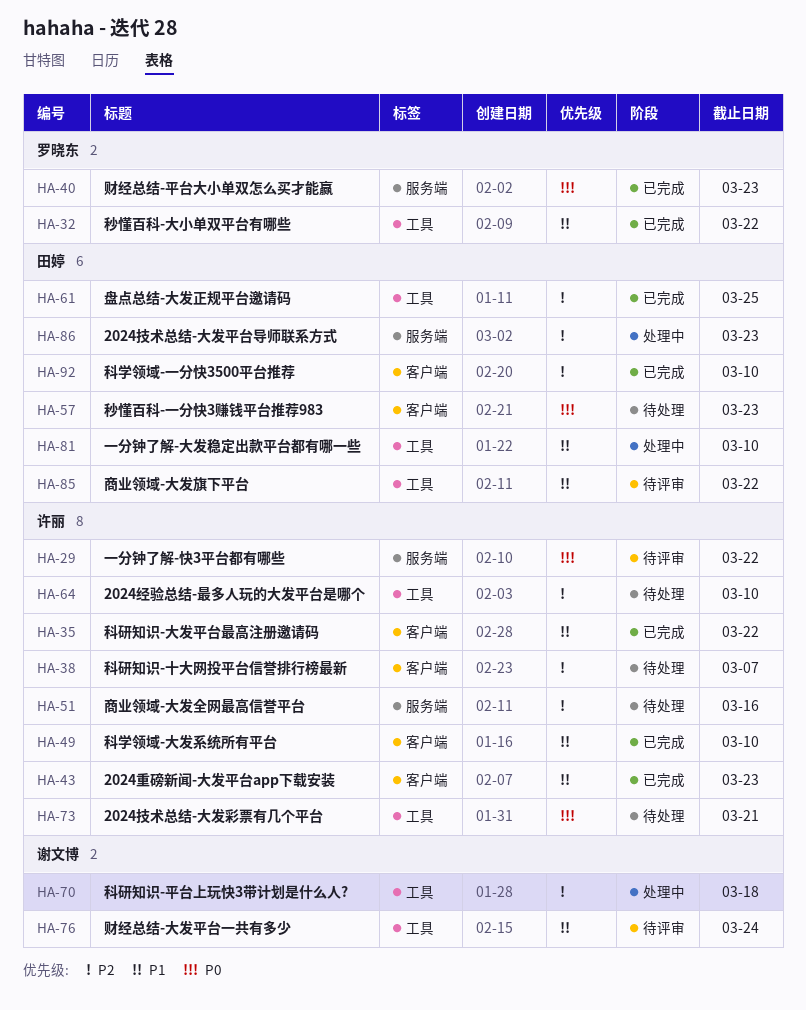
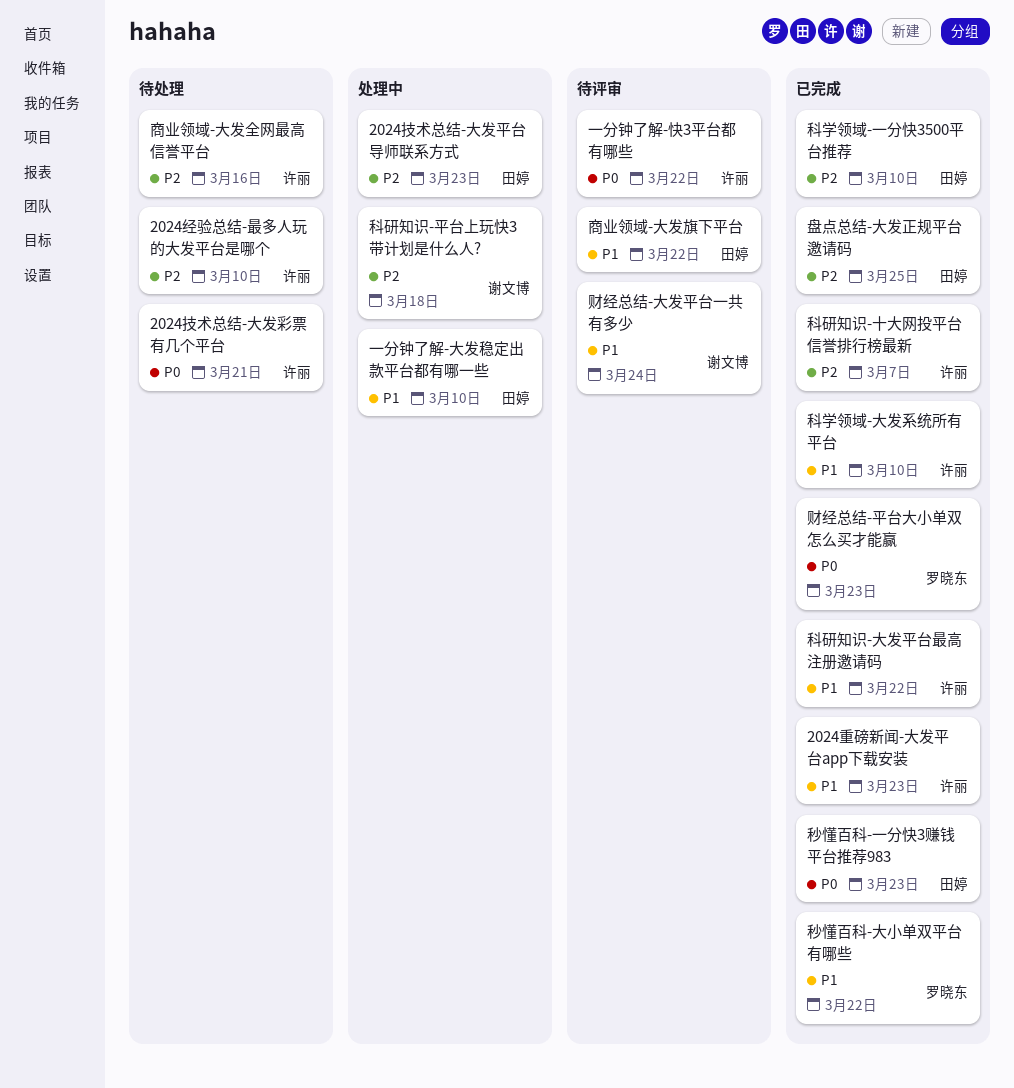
科研知识-十大网投平台信誉排行榜最新, status: 待处理 -> 已完成
秒懂百科-一分快3赚钱平台推荐983, status: 待处理 -> 已完成

